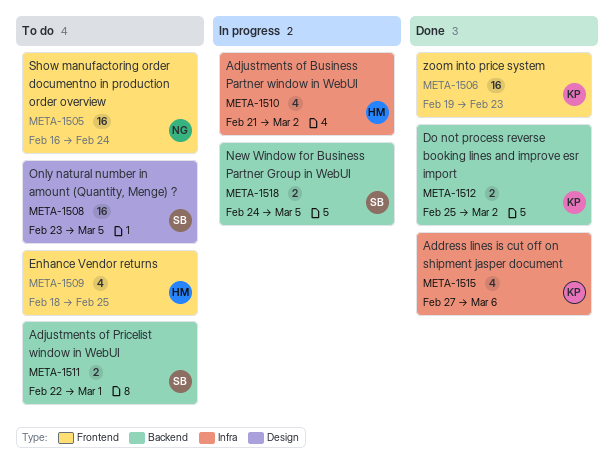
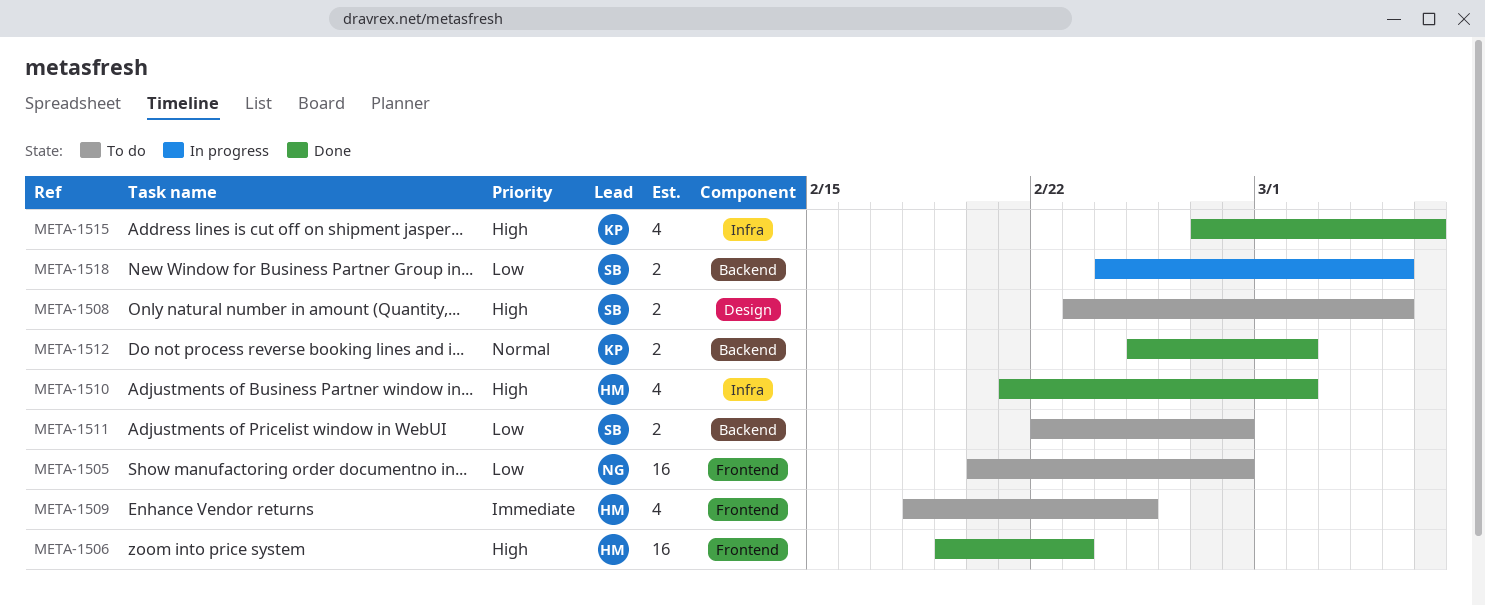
META-1505, start: Feb 16 -> Feb 20
META-1505, due: Feb 24 -> Feb 28
META-1506, owner: KP -> HM
META-1508, estimate: 16 -> 2
META-1510, status: In progress -> Done
META-1511, due: Mar 1 -> Feb 28

